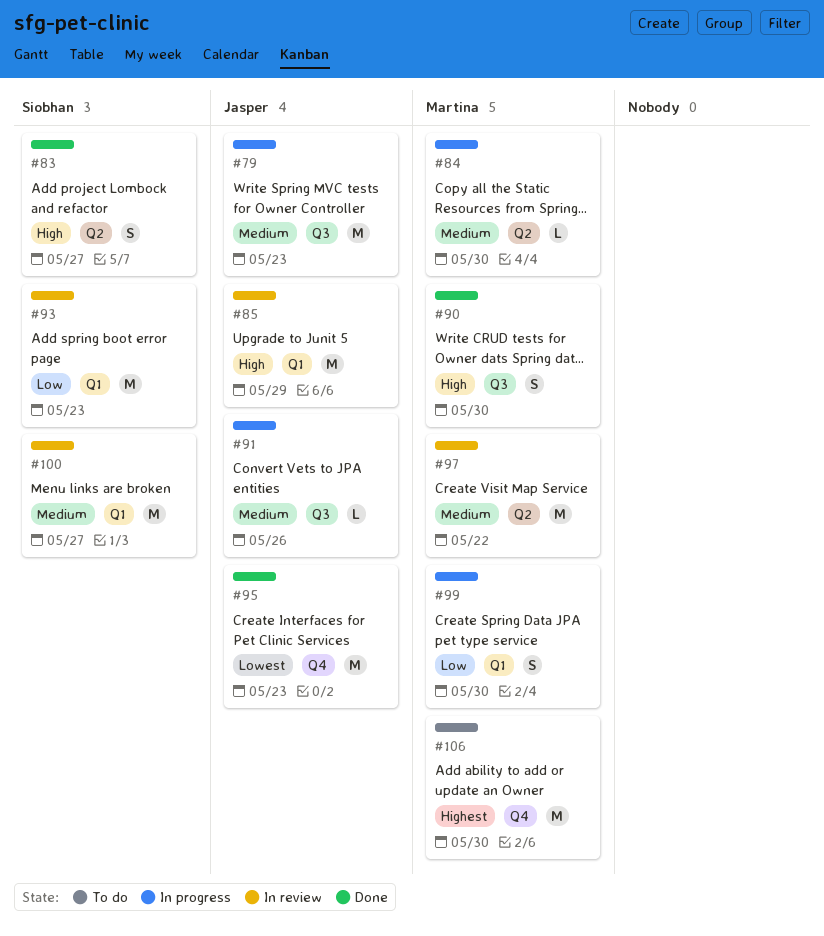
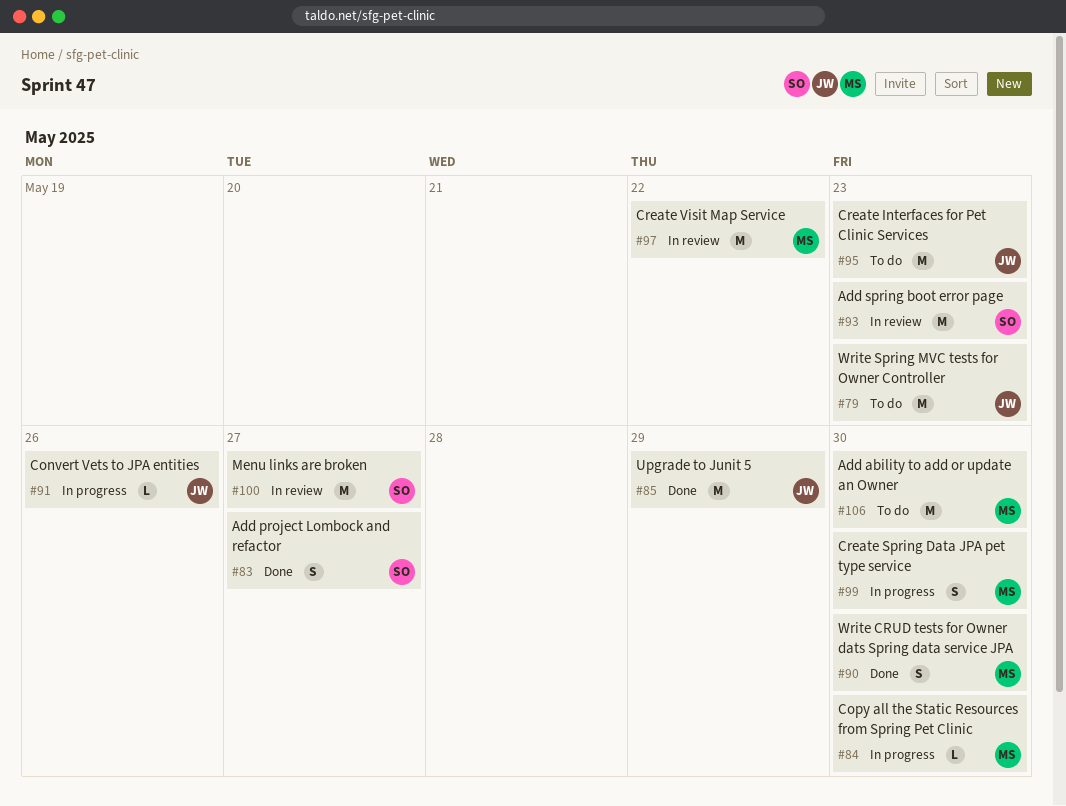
#79, status: In progress -> To do
#85, status: In review -> Done
#95, status: Done -> To do

